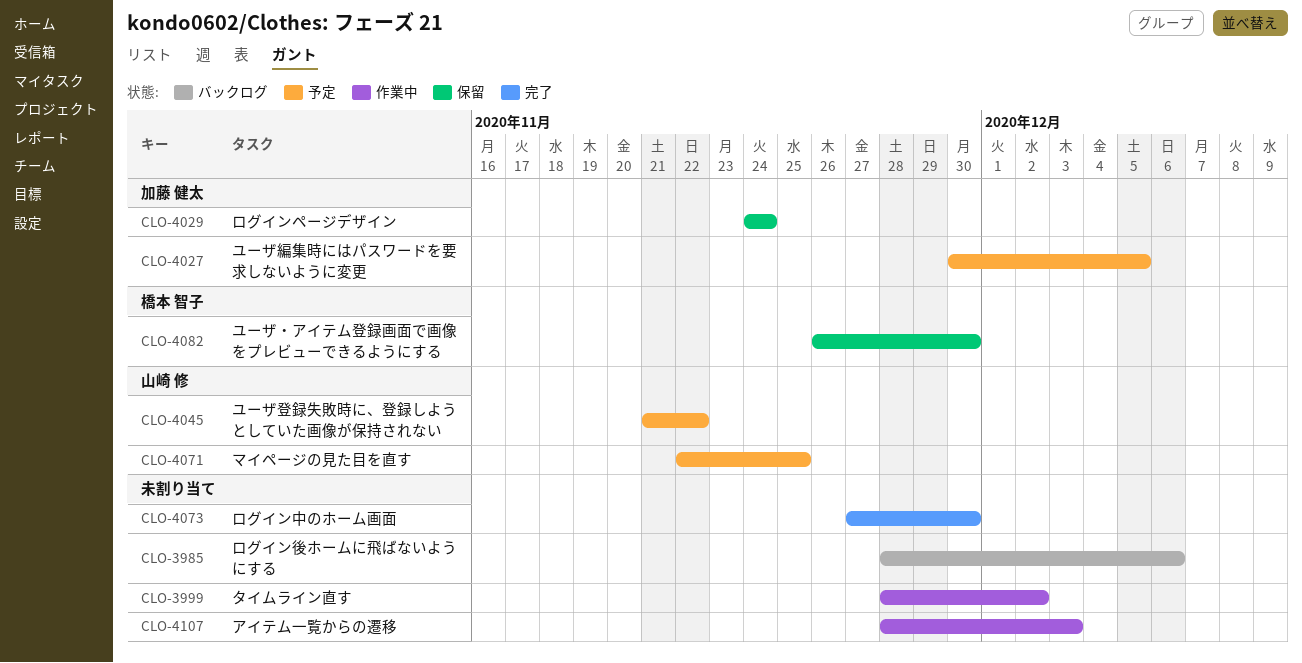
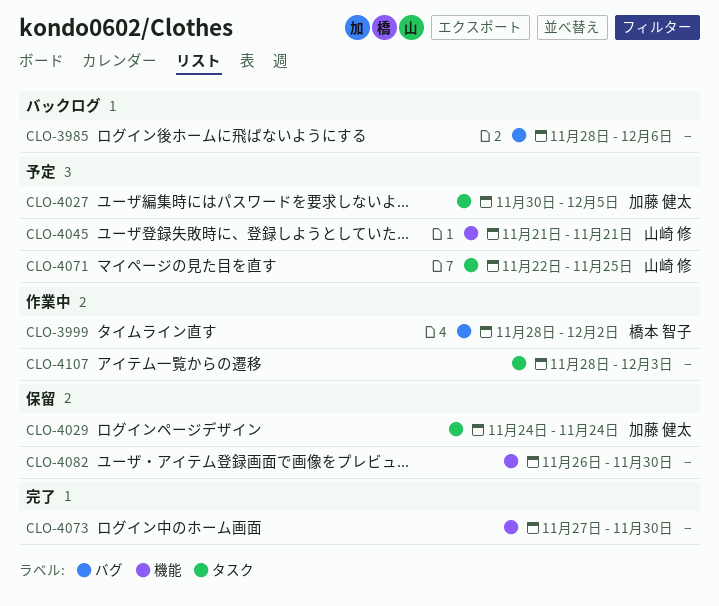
CLO-3999, owner: none -> 橋本 智子
CLO-4045, due: Nov 22 -> Nov 21
CLO-4082, owner: 橋本 智子 -> none

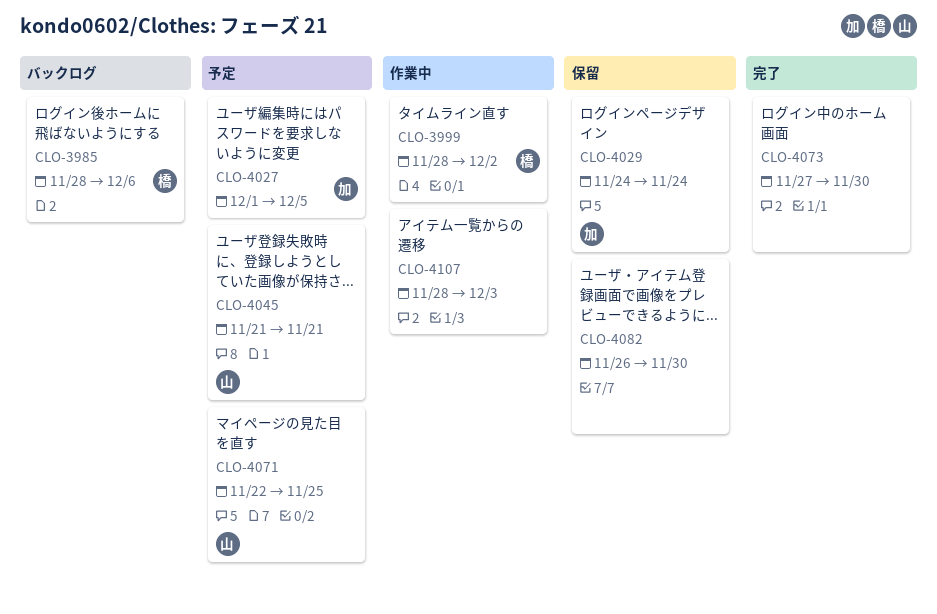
CLO-3985, owner: none -> 橋本 智子
CLO-4027, start: Nov 30 -> Dec 1

